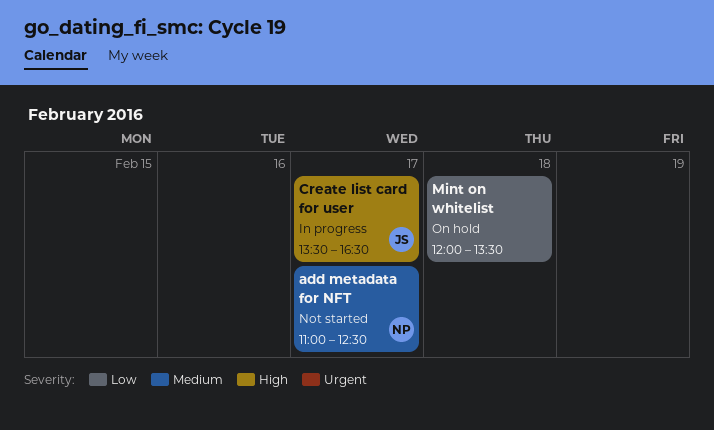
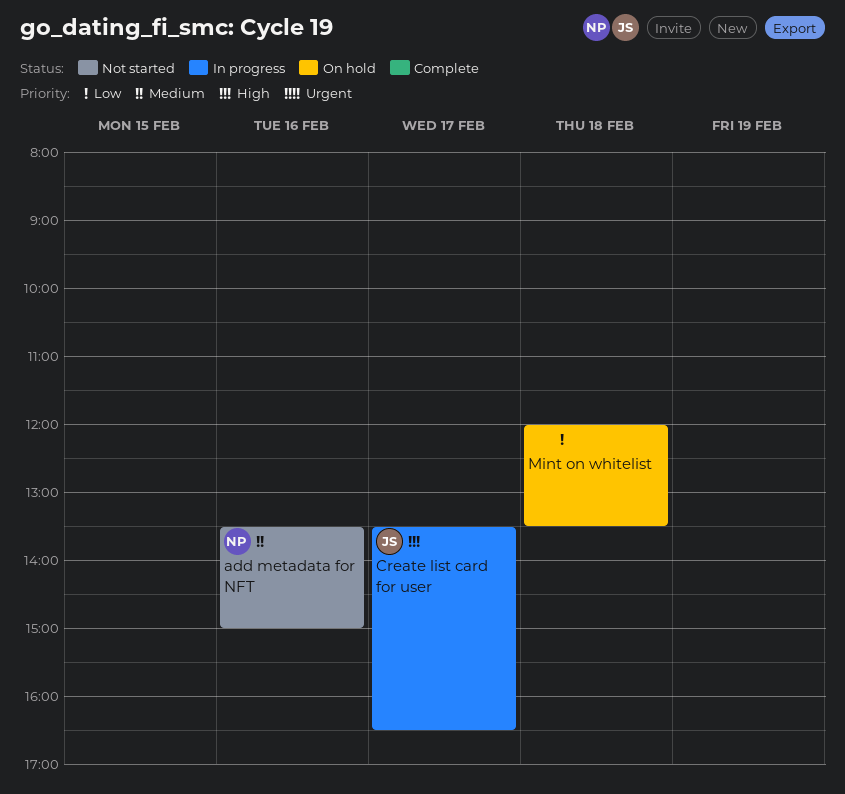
add metadata for NFT, day: Feb 17 -> Feb 16
add metadata for NFT, begins: 11:00 -> 13:30
add metadata for NFT, ends: 12:30 -> 15:00

